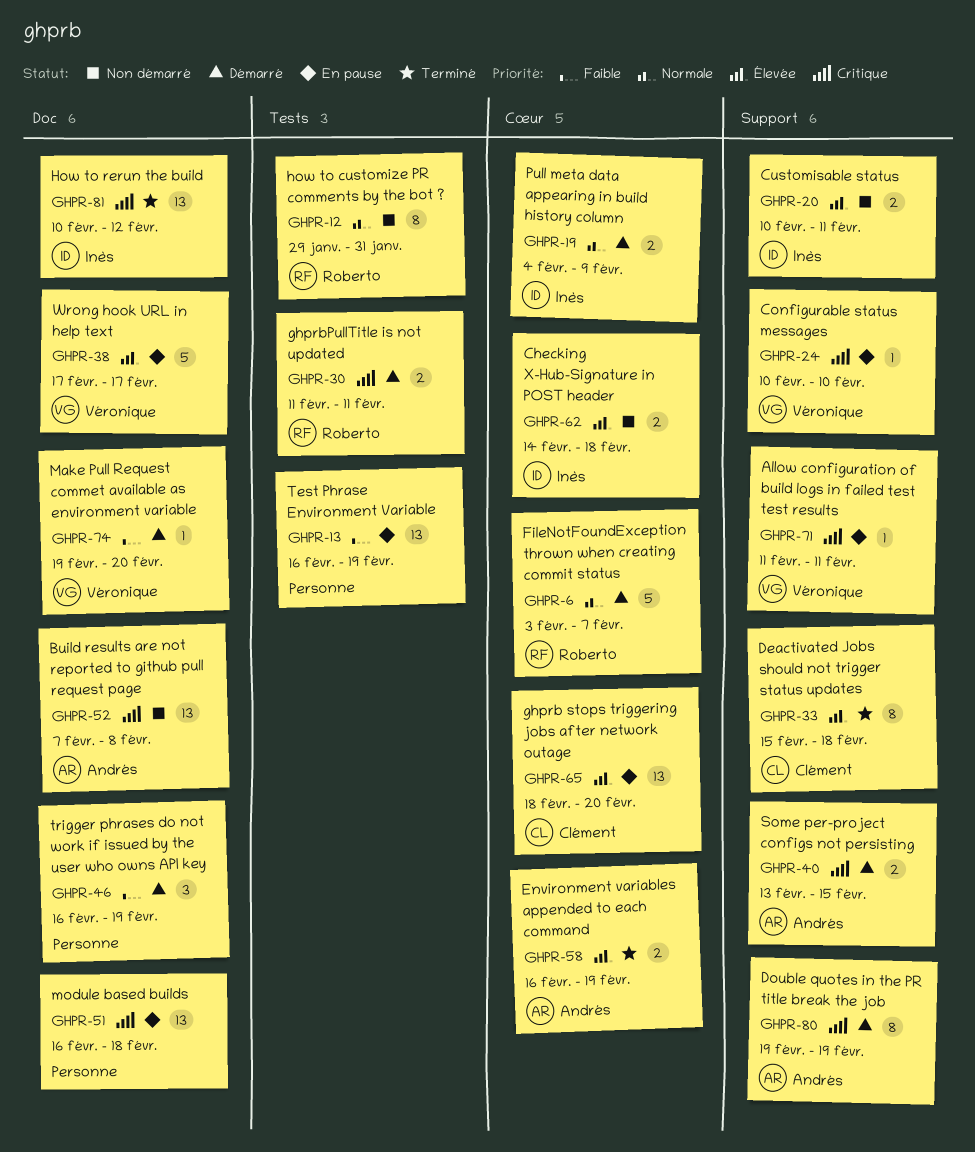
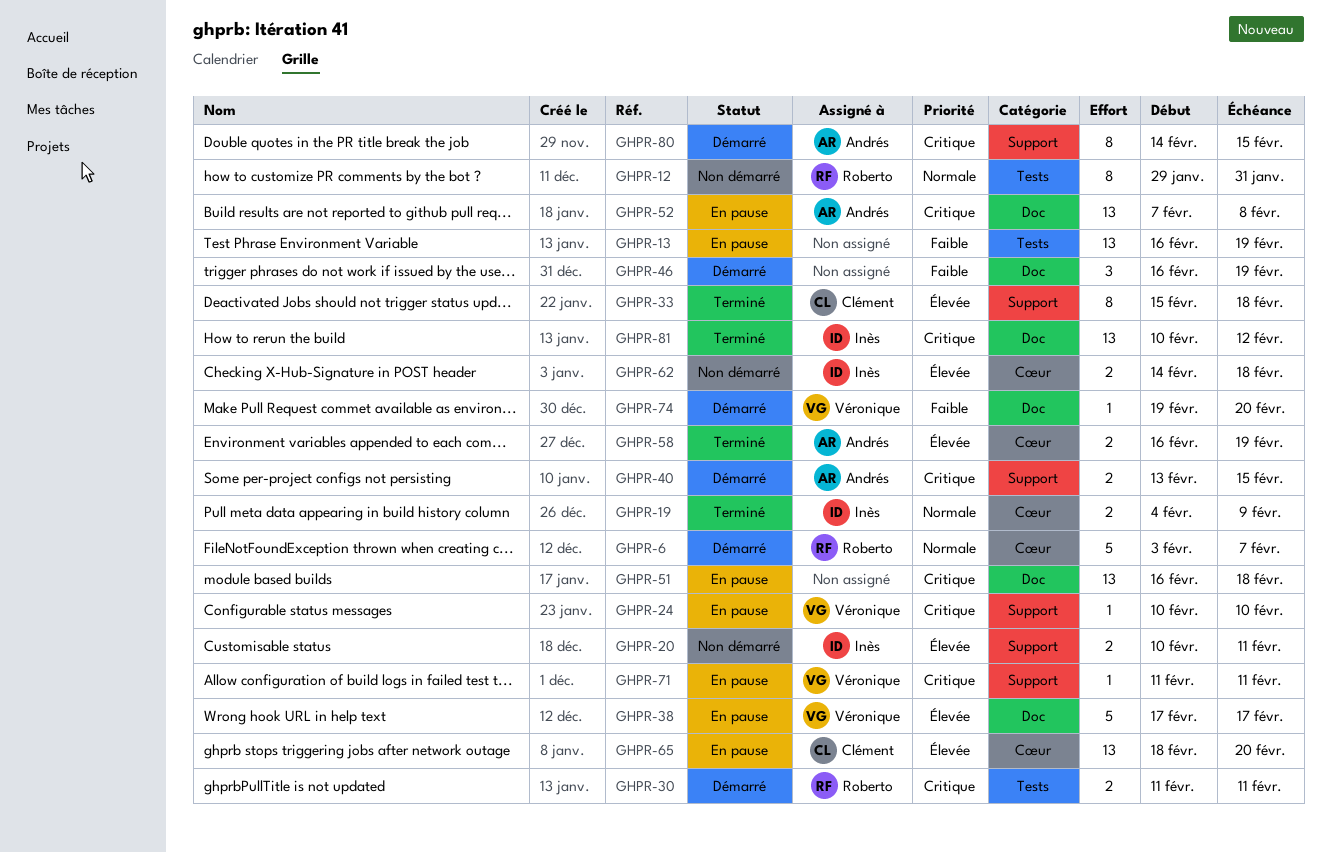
GHPR-19, status: Démarré -> Terminé
GHPR-52, status: Non démarré -> En pause
GHPR-80, start: Feb 19 -> Feb 14
GHPR-80, due: Feb 19 -> Feb 15

